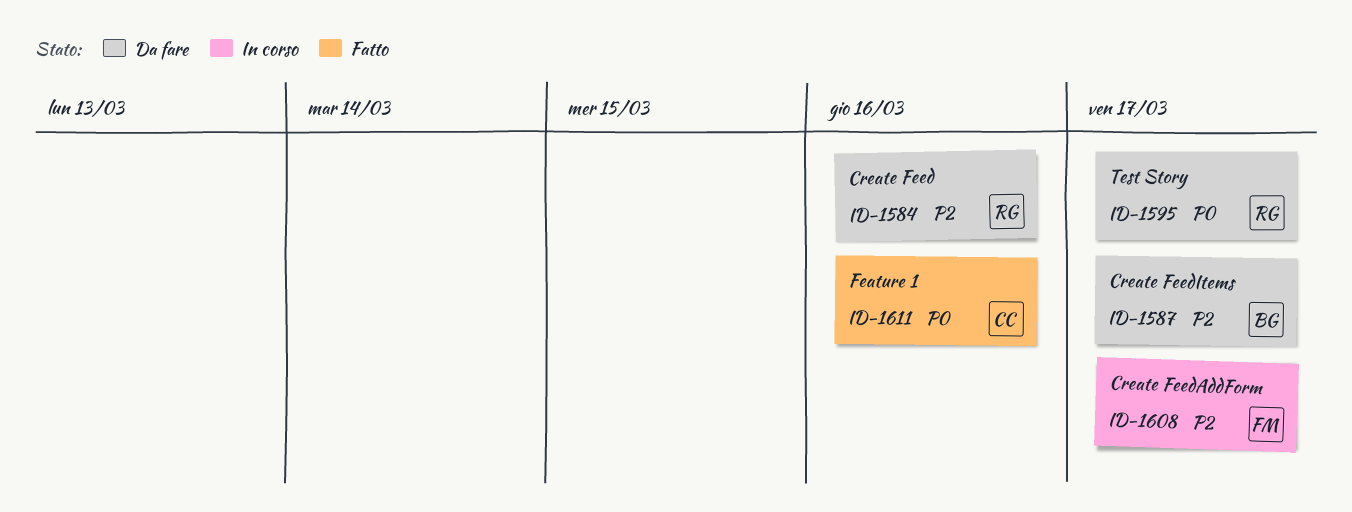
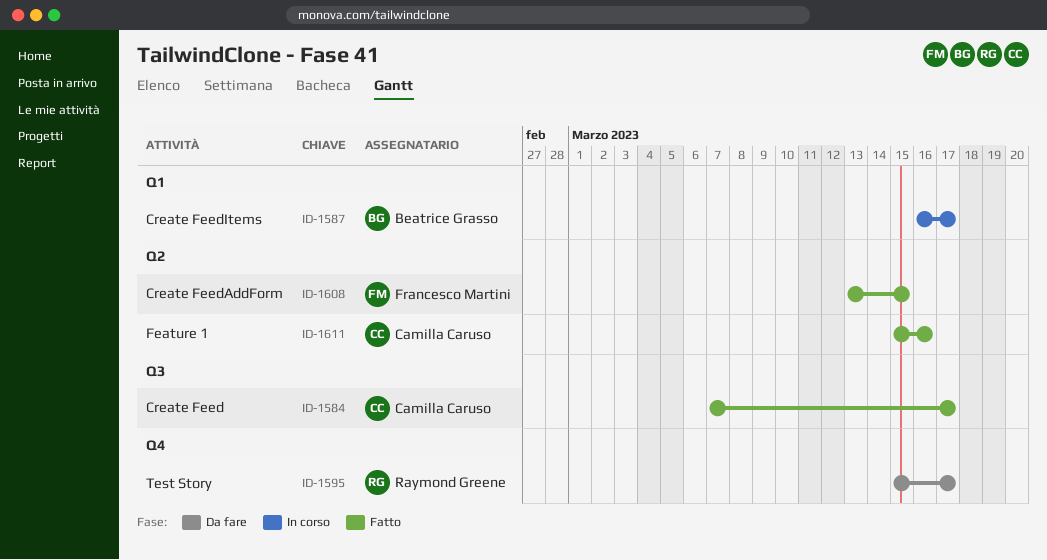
ID-1584, status: Da fare -> Fatto
ID-1584, owner: Raymond Greene -> Camilla Caruso
ID-1584, due: Mar 16 -> Mar 17
ID-1587, status: Da fare -> In corso
ID-1608, status: In corso -> Fatto
ID-1608, due: Mar 17 -> Mar 15

